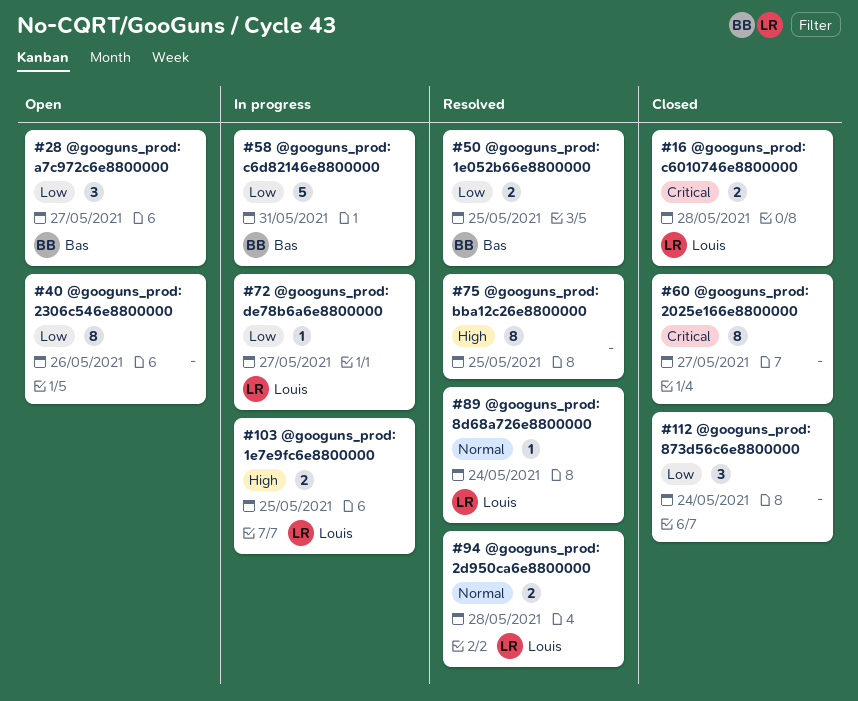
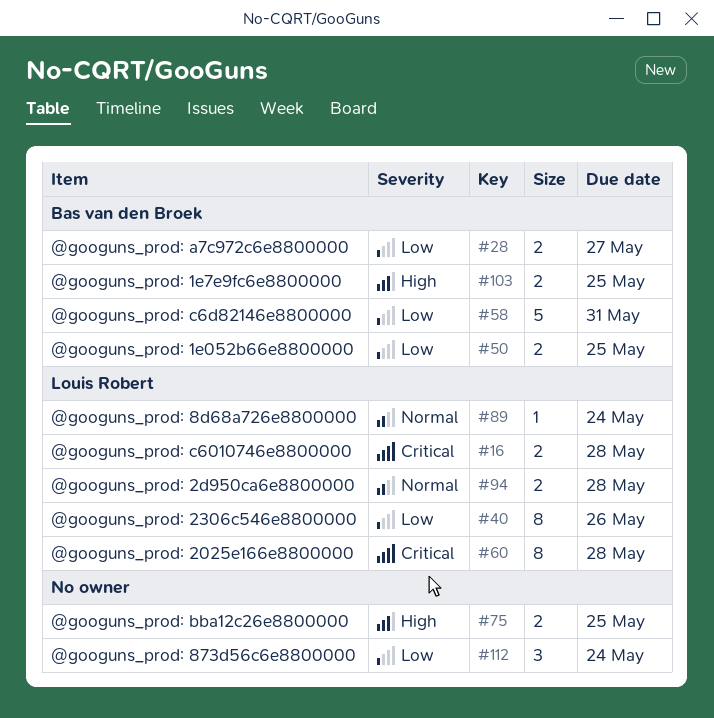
#28, estimate: 3 -> 2
#40, owner: none -> Louis Robert
#60, owner: none -> Louis Robert
#60, due: May 27 -> May 28
#72: present -> none
#75, estimate: 8 -> 2
#103, owner: Louis Robert -> Bas van den Broek

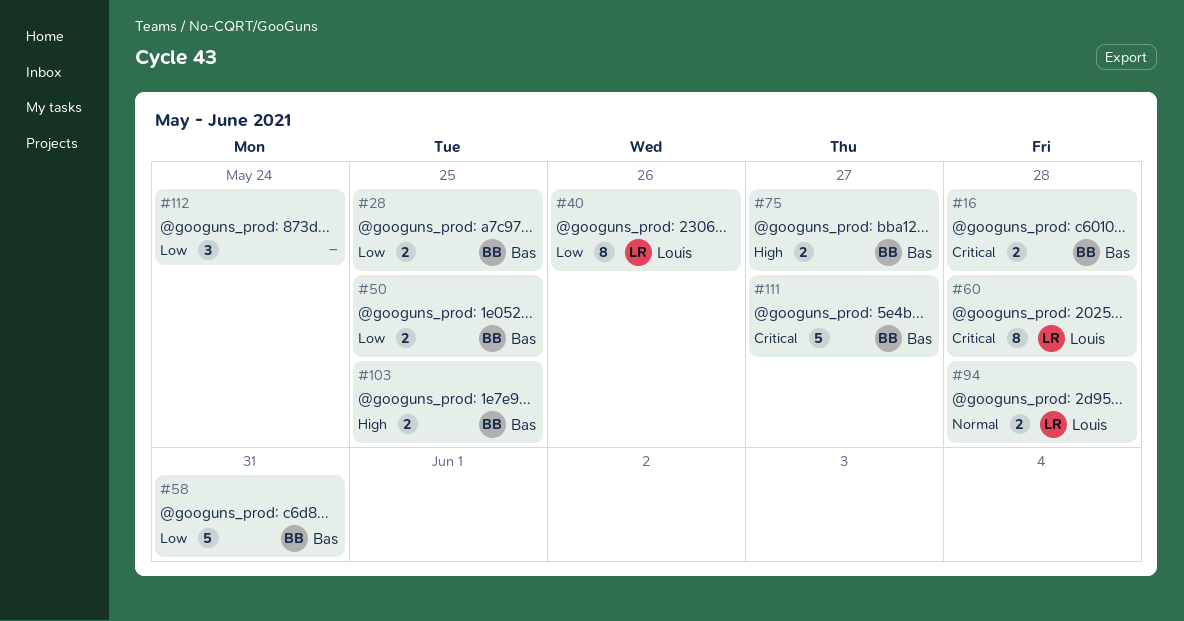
#16, owner: Louis Robert -> Bas van den Broek
#28, due: May 27 -> May 25
#75, owner: none -> Bas van den Broek
#75, due: May 25 -> May 27
#89: present -> none
#111: none -> present

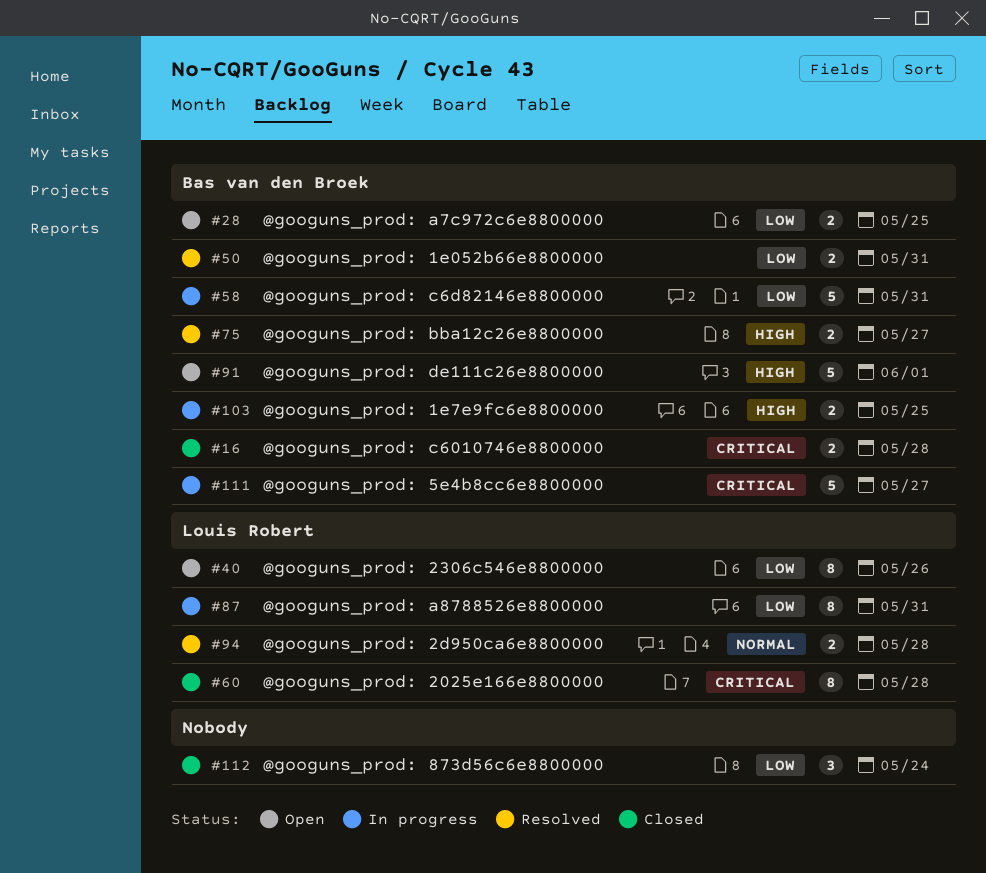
#50, due: May 25 -> May 31
#87: none -> present
#91: none -> present

